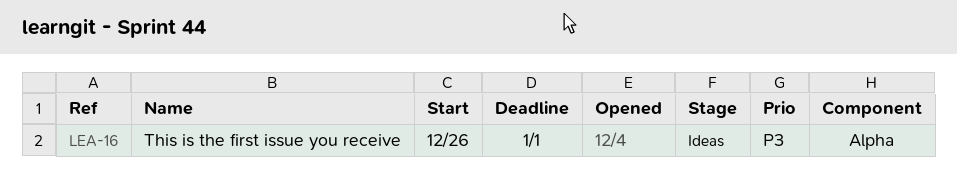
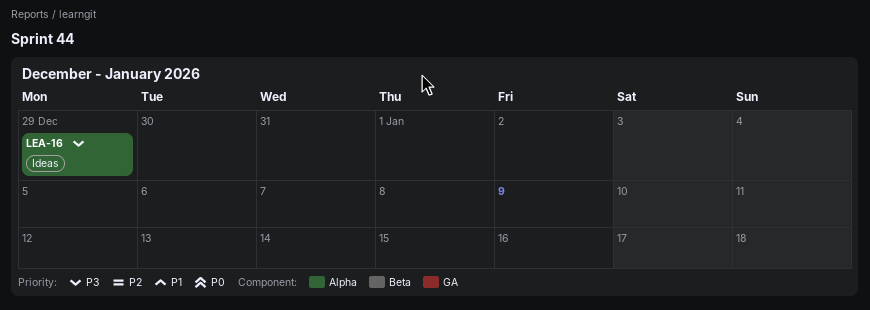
LEA-16, due: Jan 1 -> Dec 29

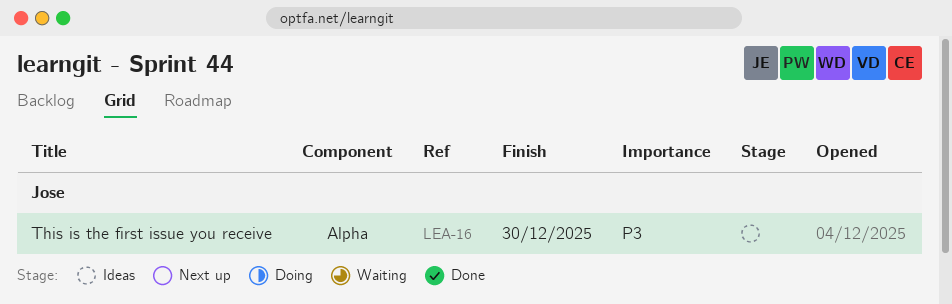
LEA-16, due: Dec 29 -> Dec 30

